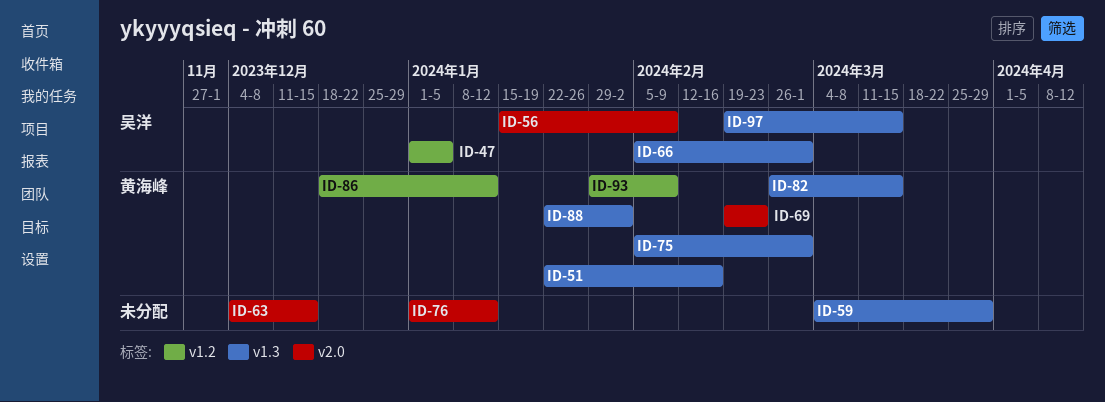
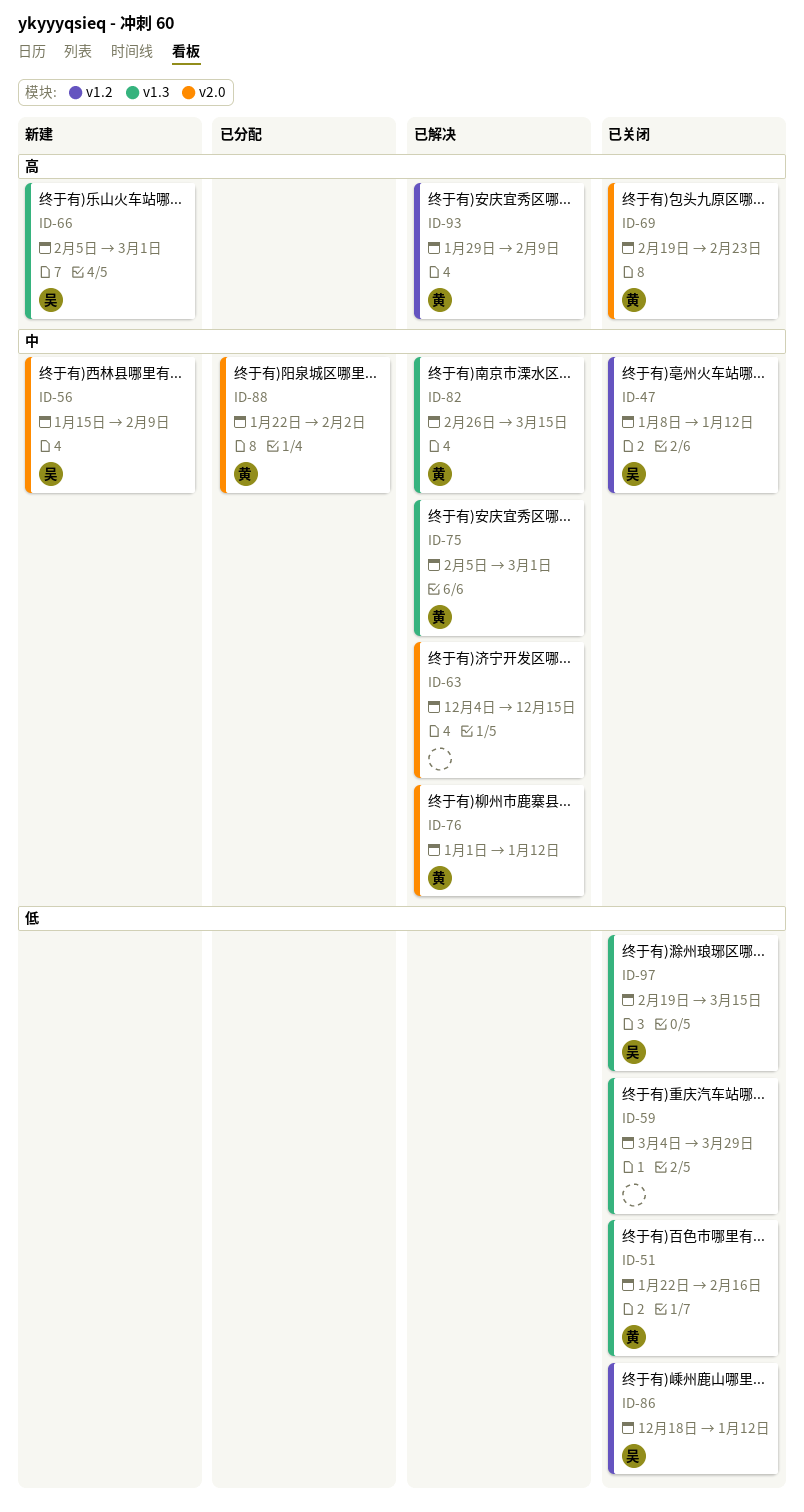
ID-47, start: Jan 1 -> Jan 8
ID-47, due: Jan 5 -> Jan 12
ID-76, owner: none -> 黄海峰
ID-86, owner: 黄海峰 -> 吴洋
ID-88, label: v1.3 -> v2.0

